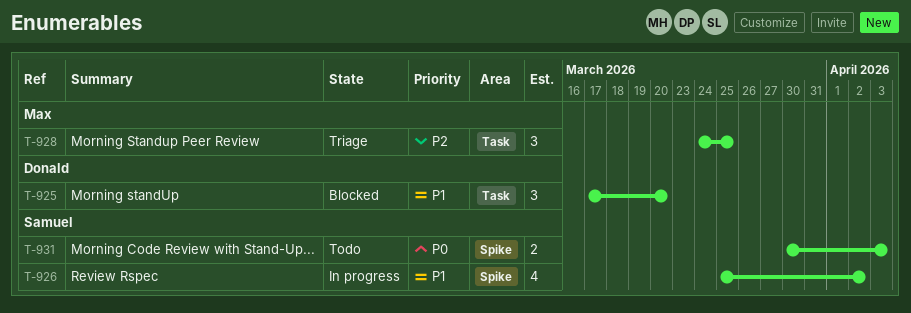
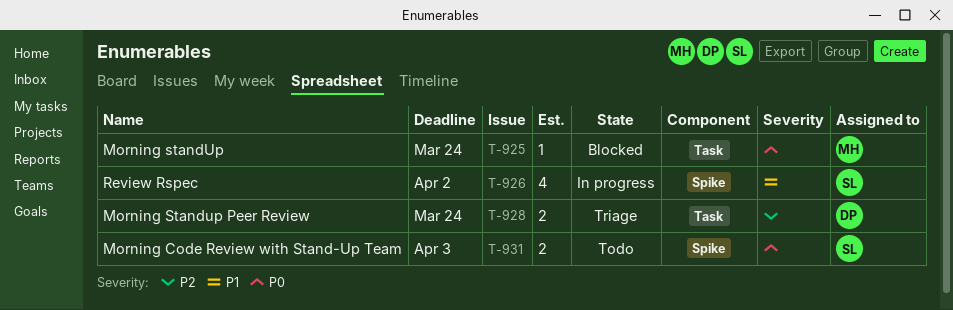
T-925, owner: Donald -> Max
T-925, priority: P1 -> P0
T-925, estimate: 3 -> 1
T-925, due: Mar 20 -> Mar 24
T-928, owner: Max -> Donald
T-928, estimate: 3 -> 2
T-928, due: Mar 25 -> Mar 24

